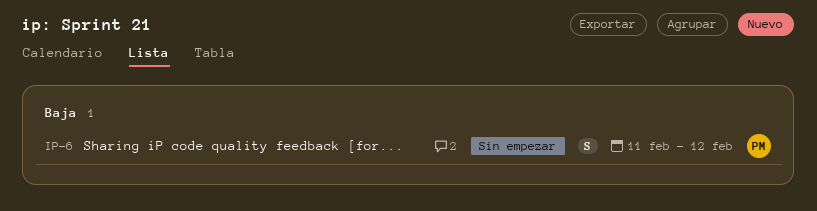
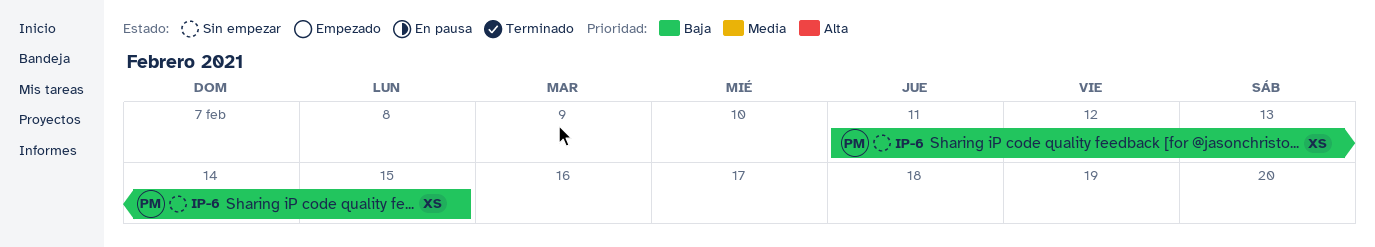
IP-6, estimate: S -> XS
IP-6, due: Feb 12 -> Feb 15

